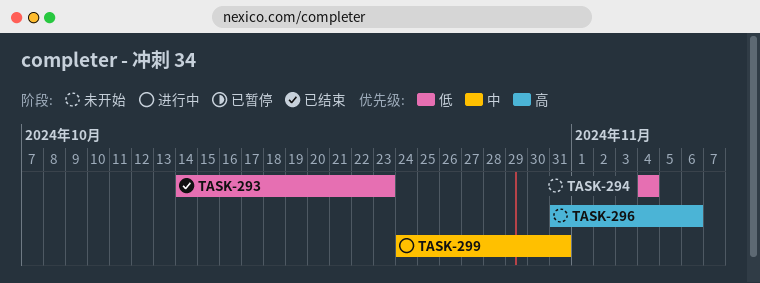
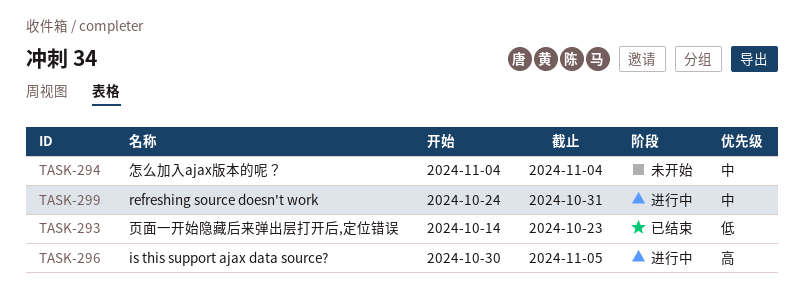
TASK-294, priority: 低 -> 中
TASK-296, status: 未开始 -> 进行中
TASK-296, start: Oct 31 -> Oct 30
TASK-296, due: Nov 6 -> Nov 5

